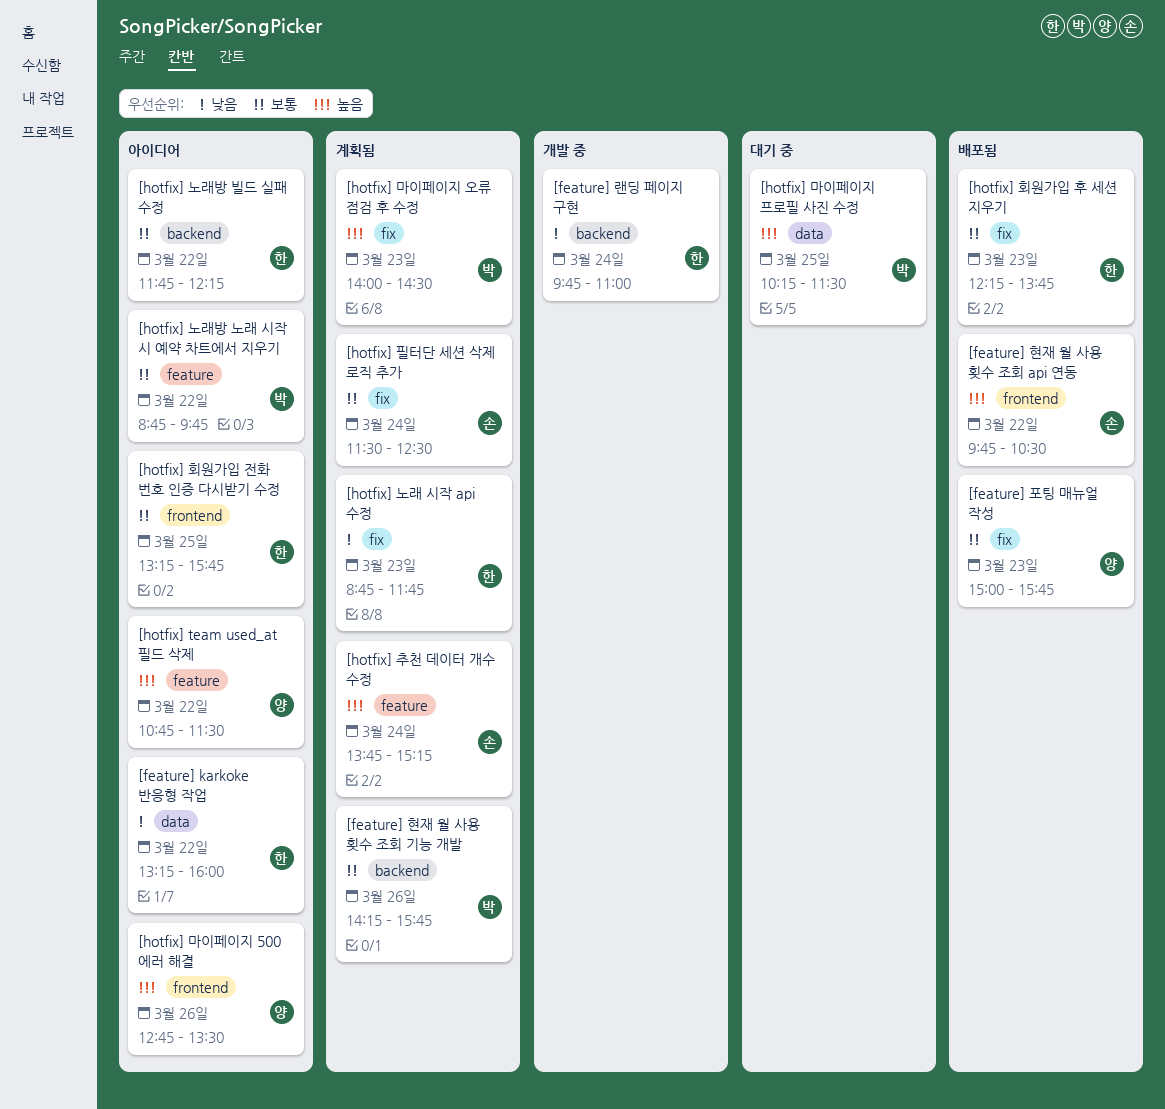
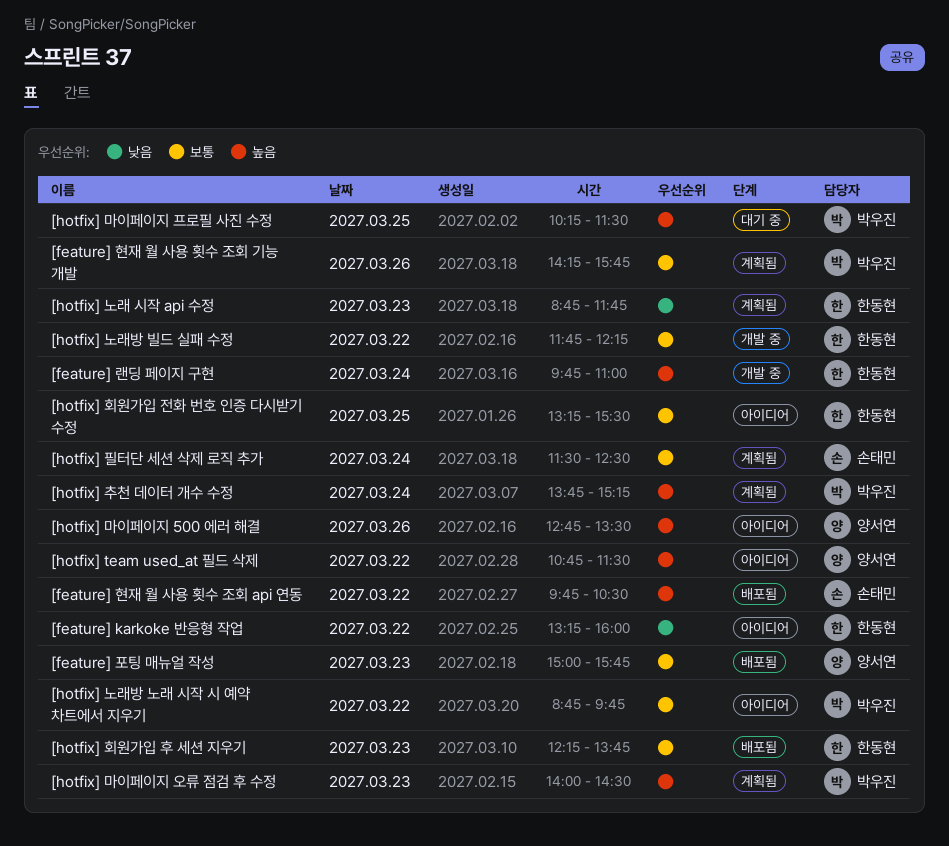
[feature] 랜딩 페이지 구현, priority: 낮음 -> 높음
[hotfix] 노래방 빌드 실패 수정, status: 아이디어 -> 개발 중
[hotfix] 추천 데이터 개수 수정, owner: 손태민 -> 박우진
[hotfix] 회원가입 전화 번호 인증 다시받기 수정, ends: 15:45 -> 15:30

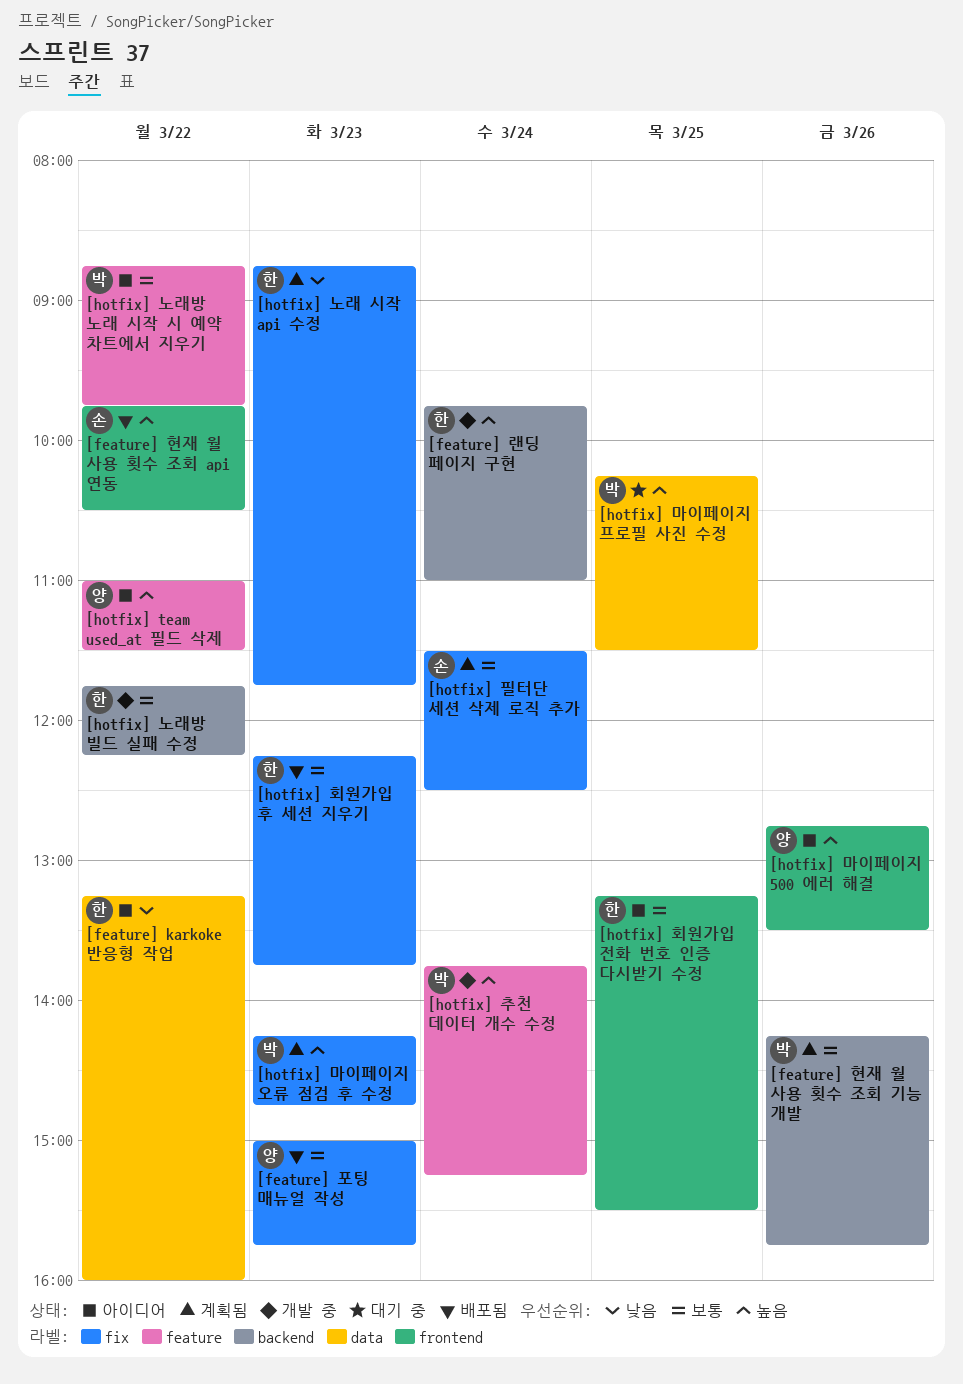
[hotfix] team used_at 필드 삭제, begins: 10:45 -> 11:00
[hotfix] 마이페이지 오류 점검 후 수정, begins: 14:00 -> 14:15
[hotfix] 마이페이지 오류 점검 후 수정, ends: 14:30 -> 14:45
[hotfix] 추천 데이터 개수 수정, status: 계획됨 -> 개발 중

